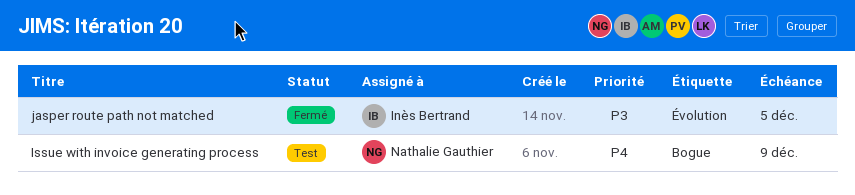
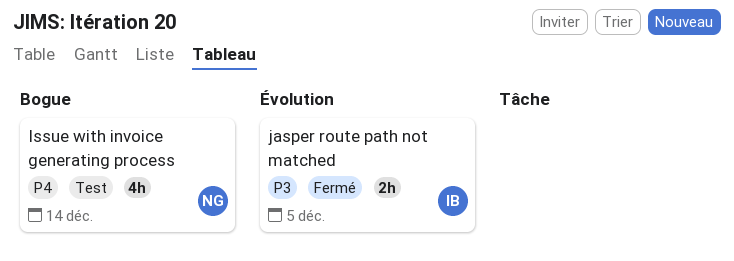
Issue with invoice generating process, due: Dec 9 -> Dec 14

